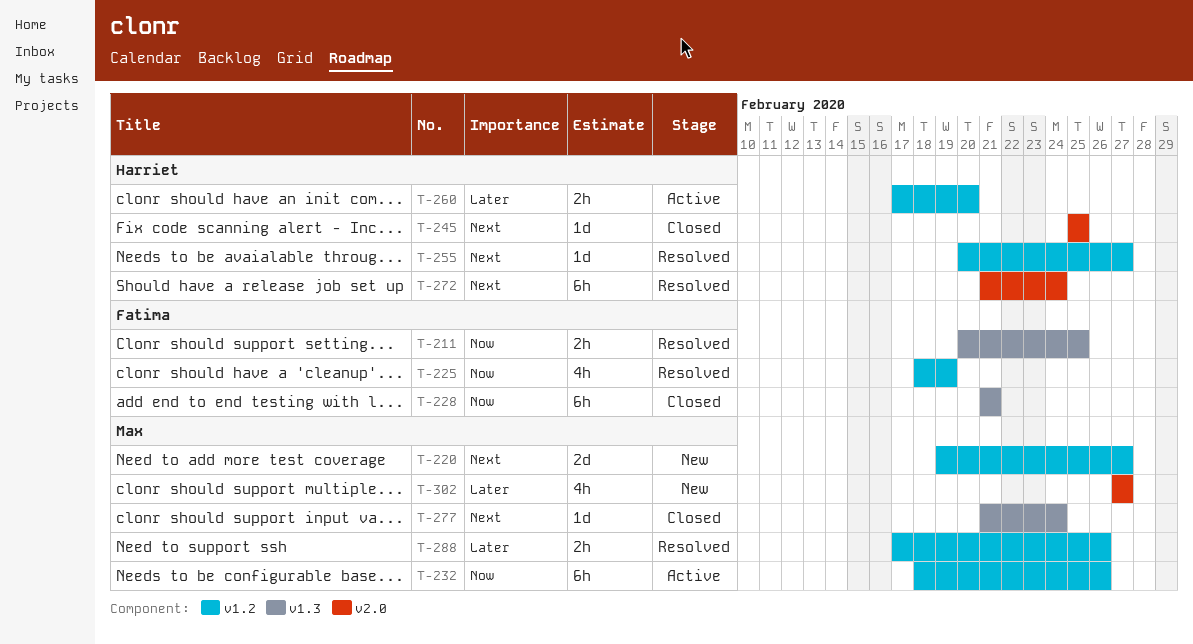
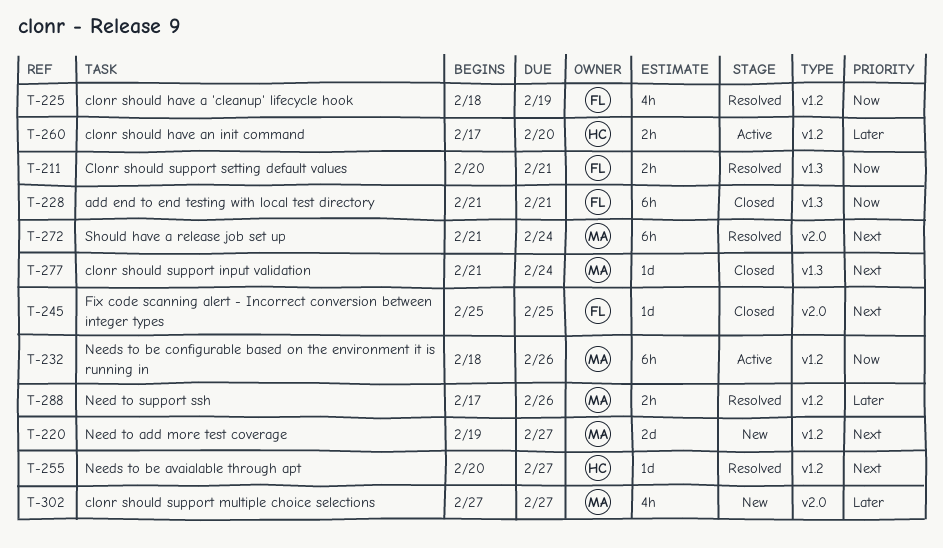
T-211, due: Feb 25 -> Feb 21
T-245, owner: Harriet -> Fatima
T-272, owner: Harriet -> Max

